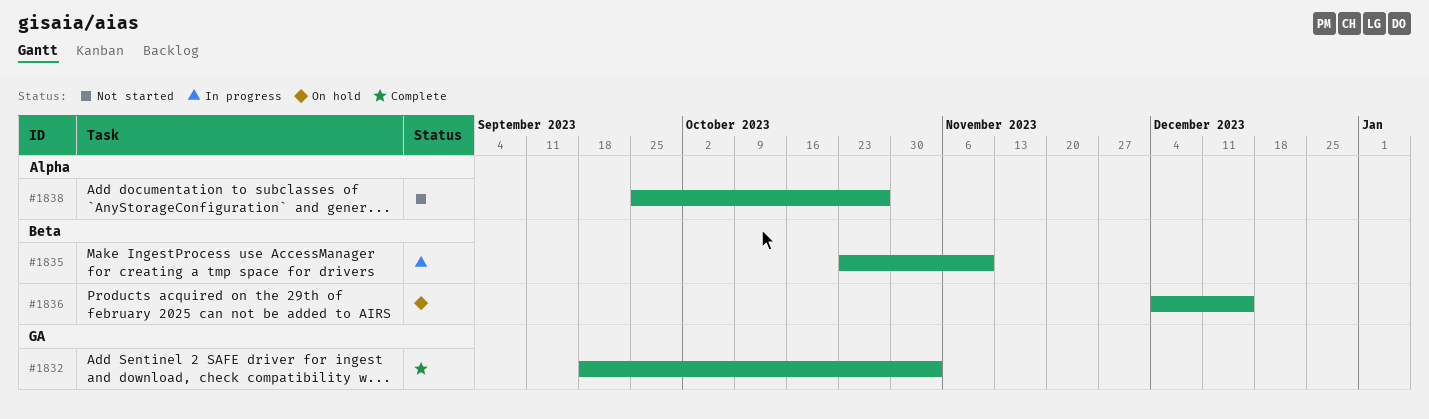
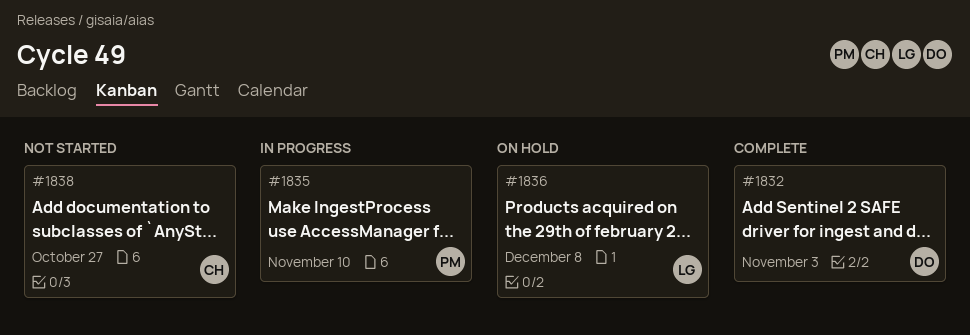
#1836, due: Dec 15 -> Dec 8

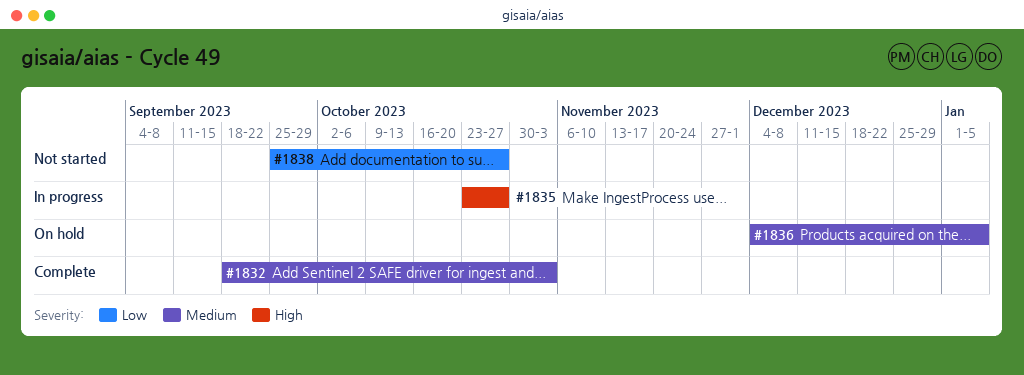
#1835, due: Nov 10 -> Oct 27
#1836, due: Dec 8 -> Jan 5

